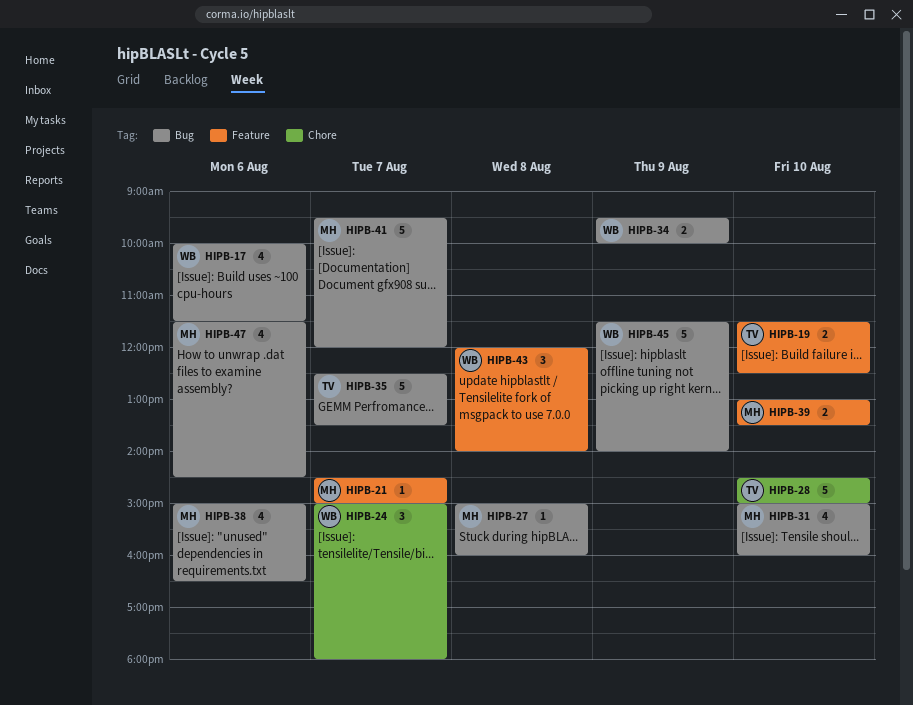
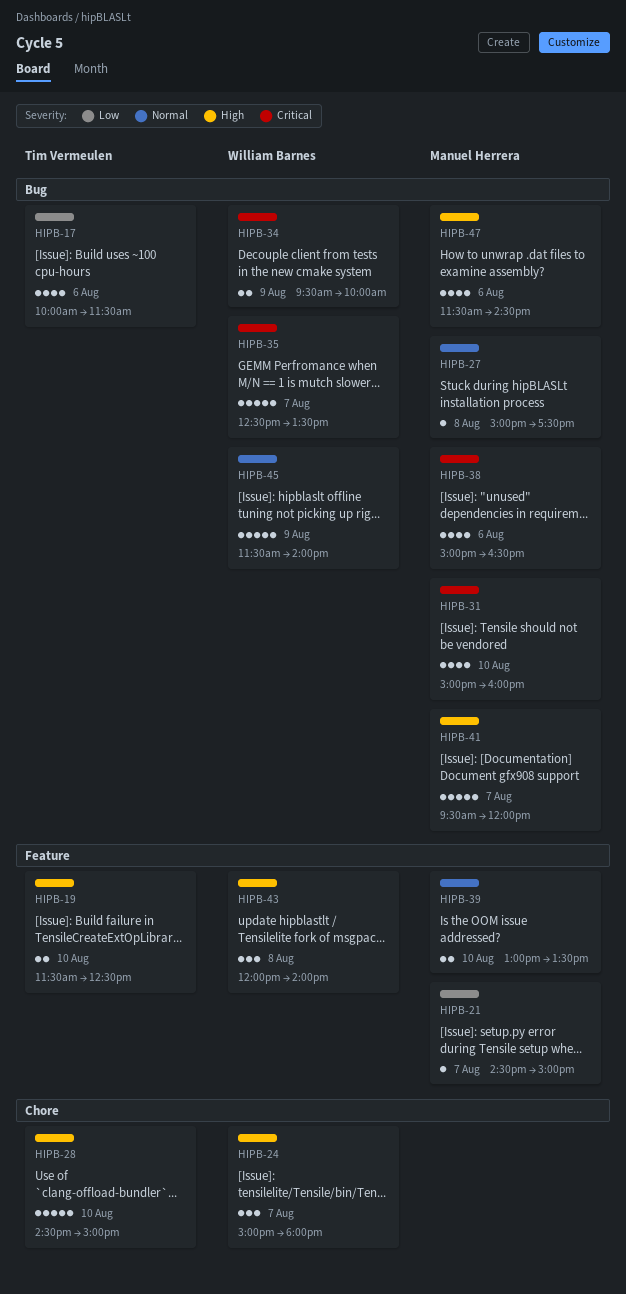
HIPB-17, owner: William Barnes -> Tim Vermeulen
HIPB-27, ends: 16:00 -> 17:30
HIPB-35, owner: Tim Vermeulen -> William Barnes

